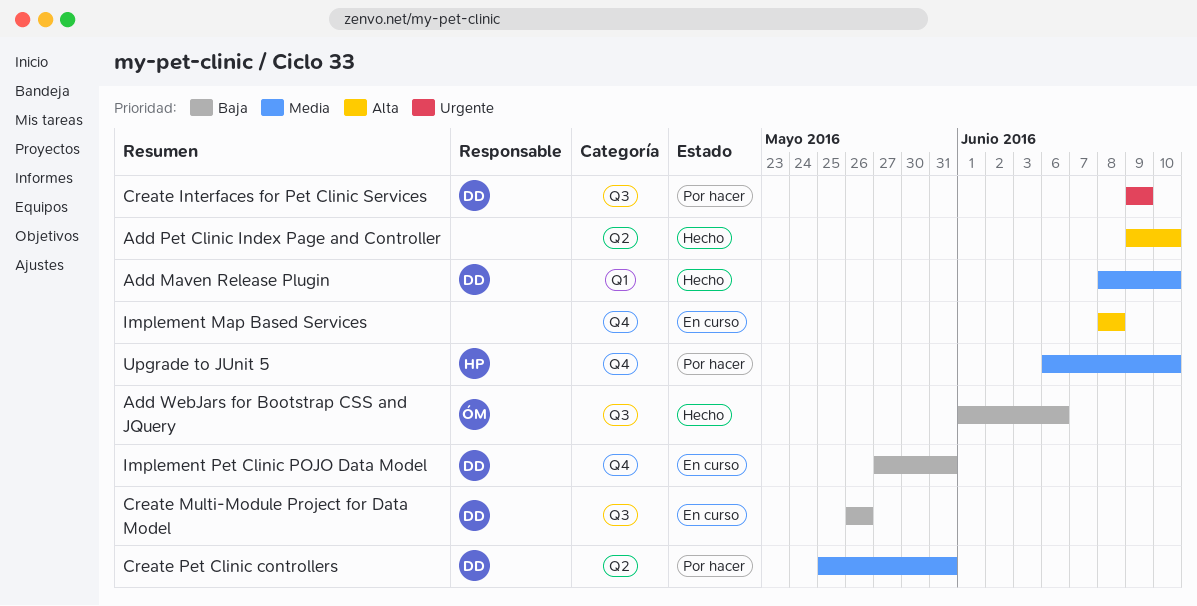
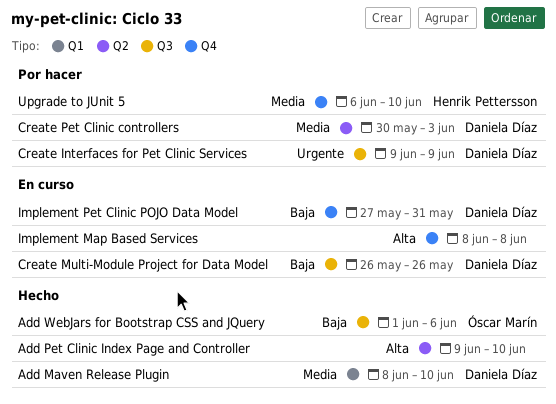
Create Pet Clinic controllers, start: May 25 -> May 30
Create Pet Clinic controllers, due: May 31 -> Jun 3

